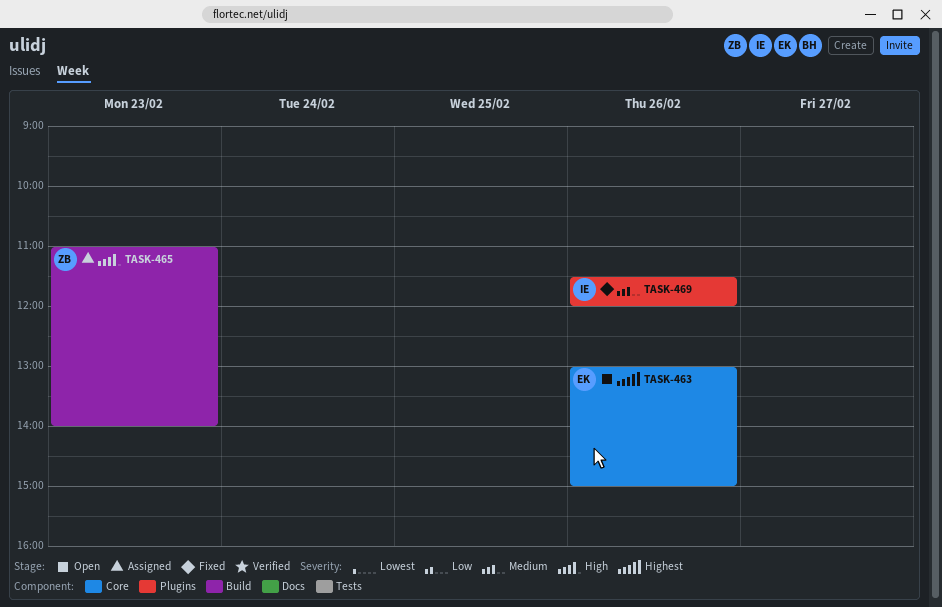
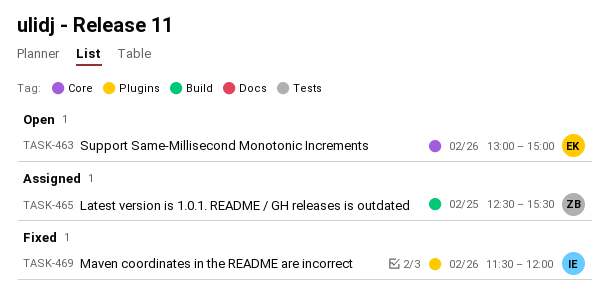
TASK-465, day: Feb 23 -> Feb 25
TASK-465, begins: 11:00 -> 12:30
TASK-465, ends: 14:00 -> 15:30

